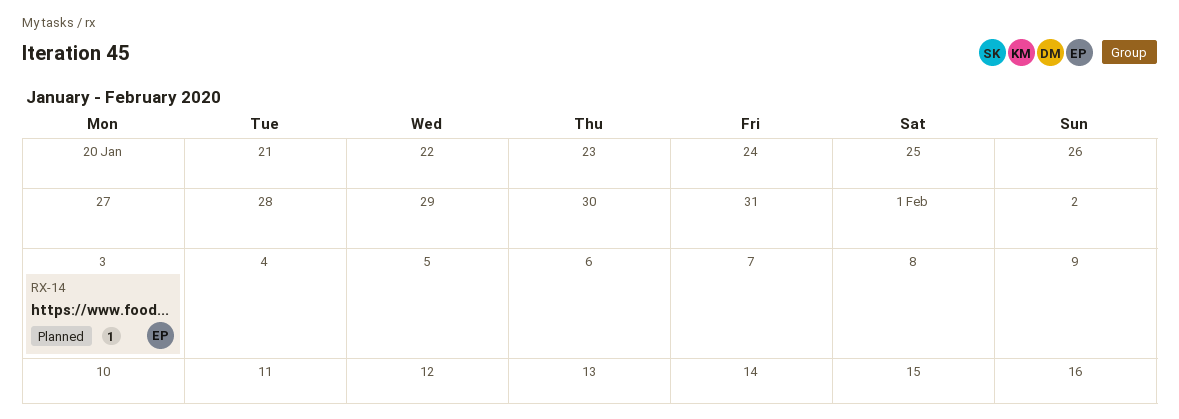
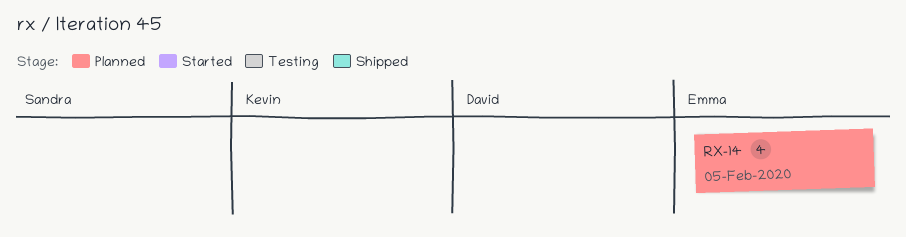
RX-14, estimate: 1 -> 4
RX-14, due: Feb 3 -> Feb 5

